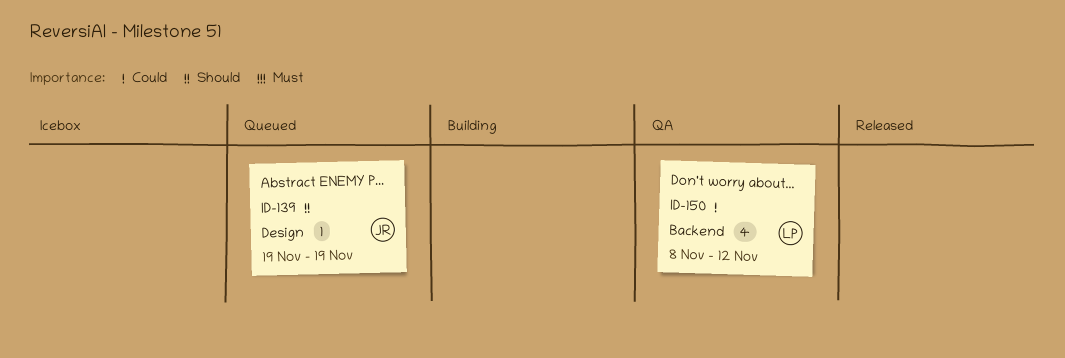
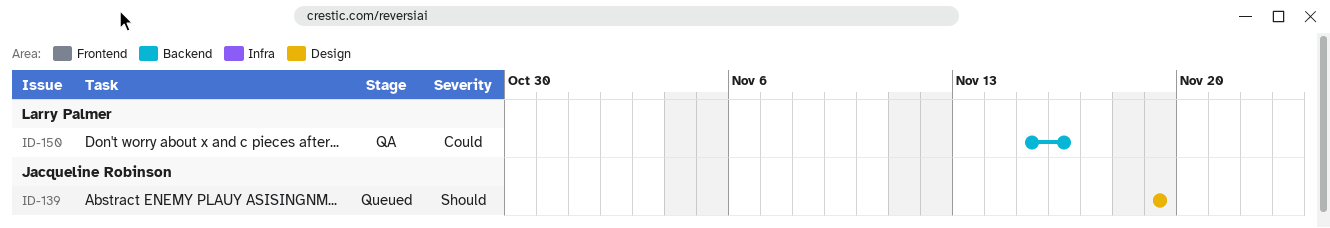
ID-150, start: Nov 8 -> Nov 15
ID-150, due: Nov 12 -> Nov 16

